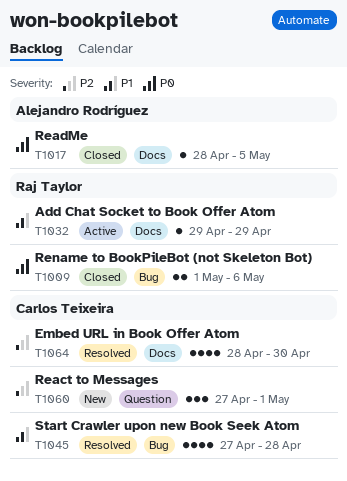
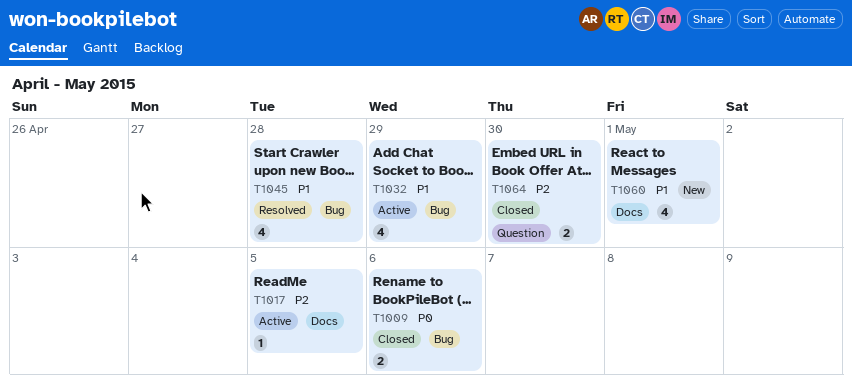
T1017, status: Closed -> Active
T1017, priority: P0 -> P2
T1032, label: Docs -> Bug
T1032, estimate: 1 -> 4
T1060, priority: P2 -> P1
T1060, label: Question -> Docs
T1060, estimate: 3 -> 4
T1064, status: Resolved -> Closed
T1064, label: Docs -> Question
T1064, estimate: 4 -> 2

